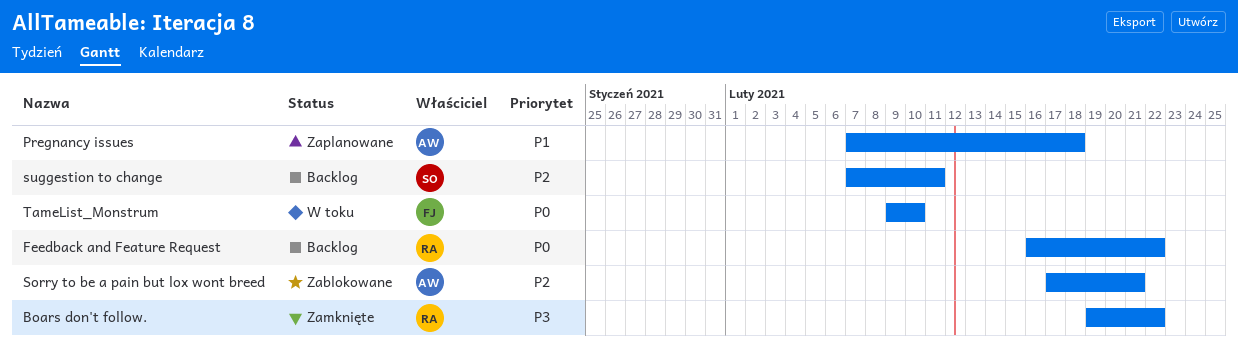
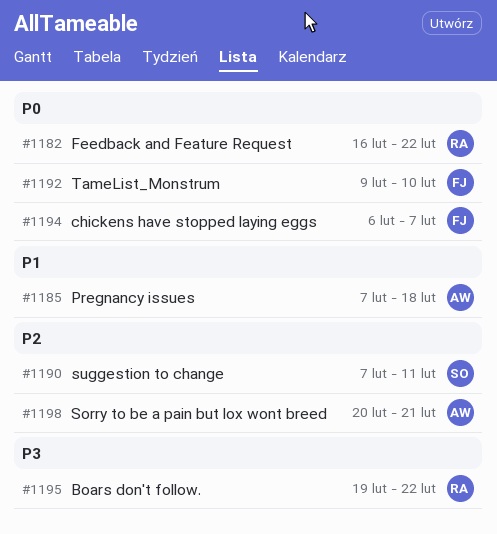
chickens have stopped laying eggs: none -> present
Sorry to be a pain but lox wont breed, start: Feb 17 -> Feb 20

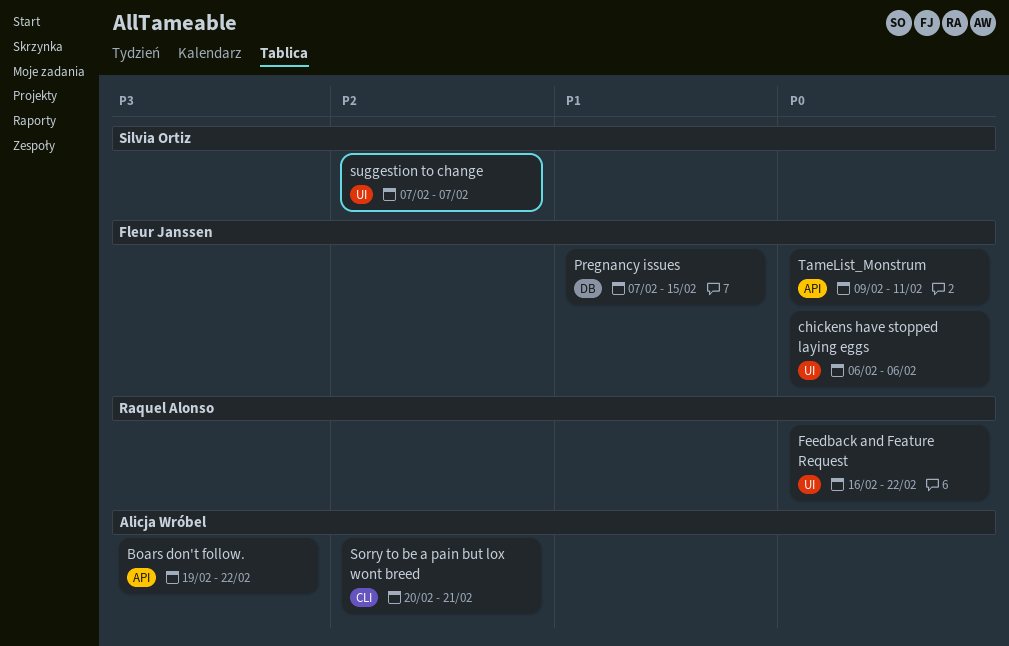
Boars don't follow., owner: Raquel Alonso -> Alicja Wróbel
chickens have stopped laying eggs, due: Feb 7 -> Feb 6
Pregnancy issues, owner: Alicja Wróbel -> Fleur Janssen
Pregnancy issues, due: Feb 18 -> Feb 15
suggestion to change, due: Feb 11 -> Feb 7
TameList_Monstrum, due: Feb 10 -> Feb 11

